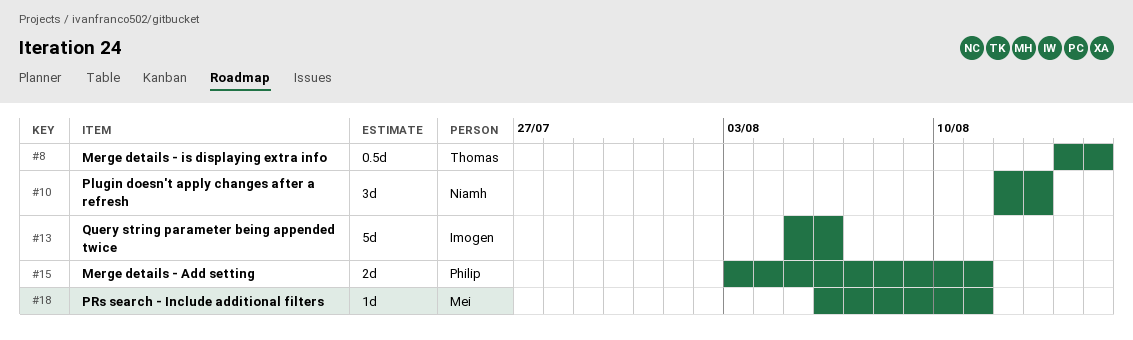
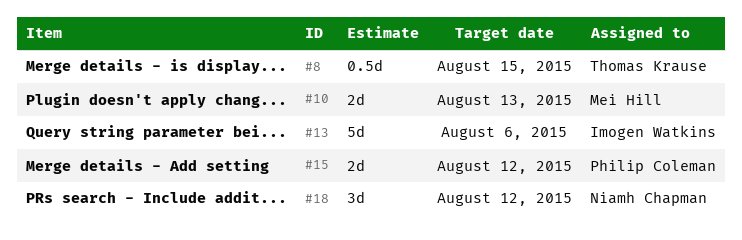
#10, owner: Niamh Chapman -> Mei Hill
#10, estimate: 3d -> 2d
#15, due: Aug 11 -> Aug 12
#18, owner: Mei Hill -> Niamh Chapman
#18, estimate: 1d -> 3d
#18, due: Aug 11 -> Aug 12

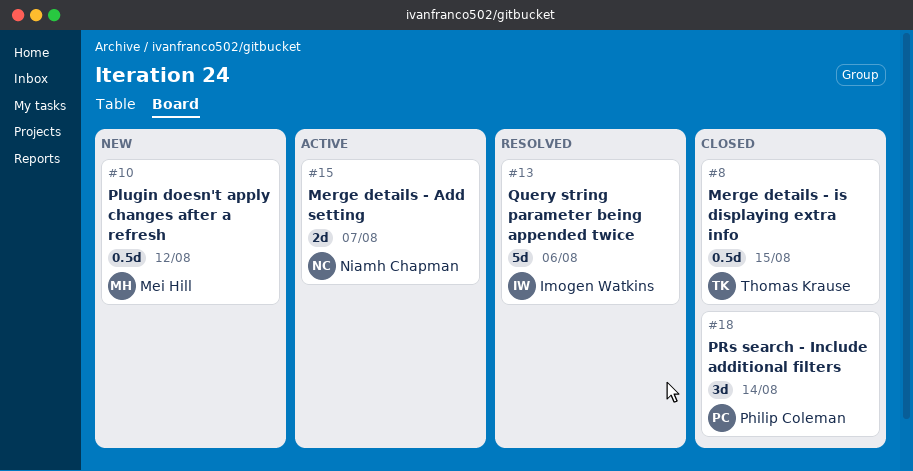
#10, estimate: 2d -> 0.5d
#10, due: Aug 13 -> Aug 12
#15, owner: Philip Coleman -> Niamh Chapman
#15, due: Aug 12 -> Aug 7
#18, owner: Niamh Chapman -> Philip Coleman
#18, due: Aug 12 -> Aug 14

